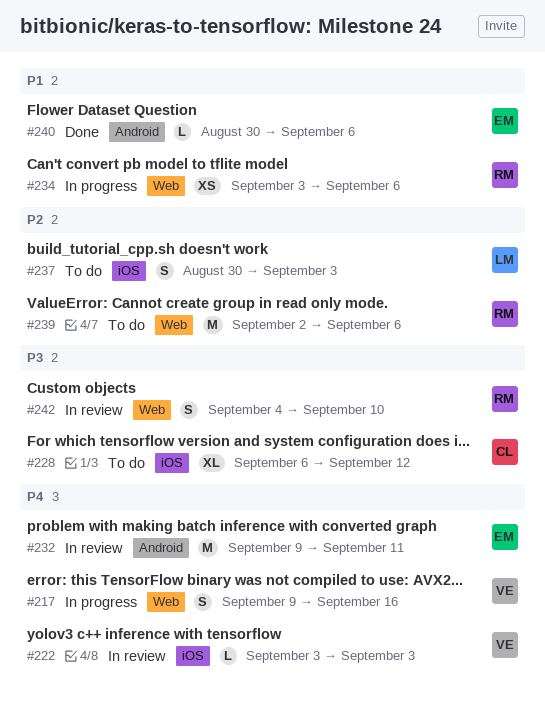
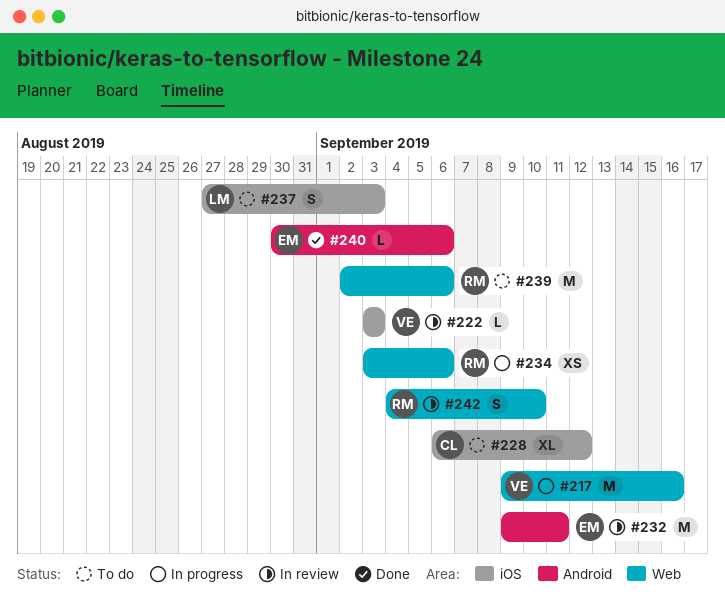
#217, estimate: S -> M
#237, start: Aug 30 -> Aug 27

